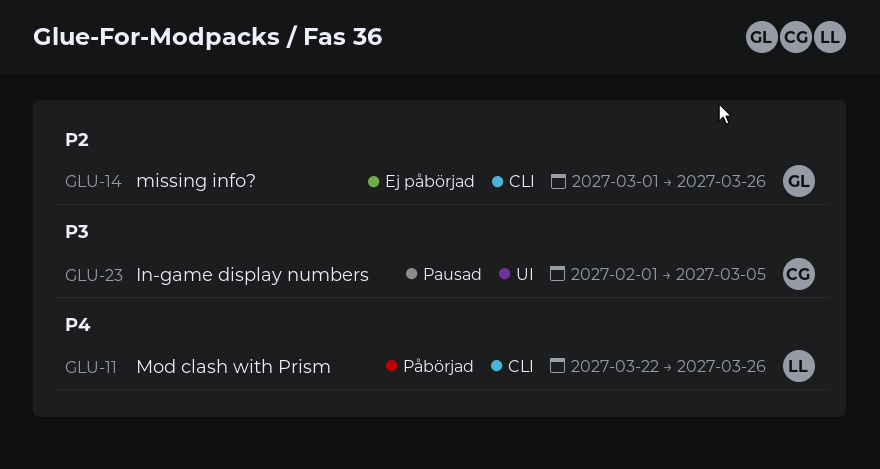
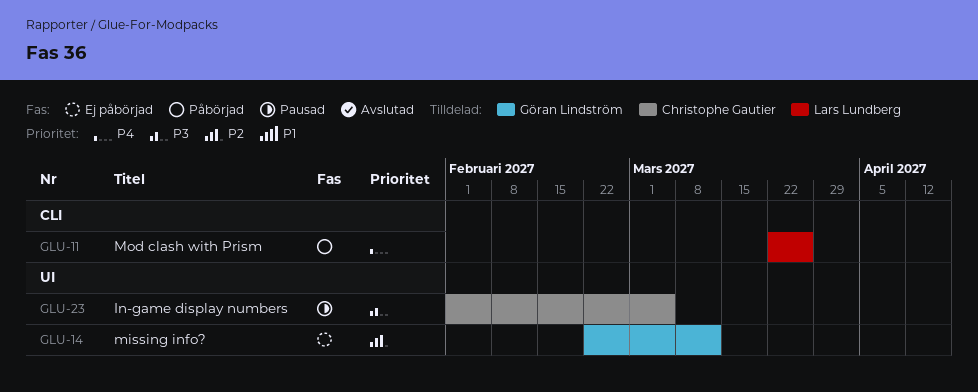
GLU-14, label: CLI -> UI
GLU-14, start: Mar 1 -> Feb 22
GLU-14, due: Mar 26 -> Mar 12

